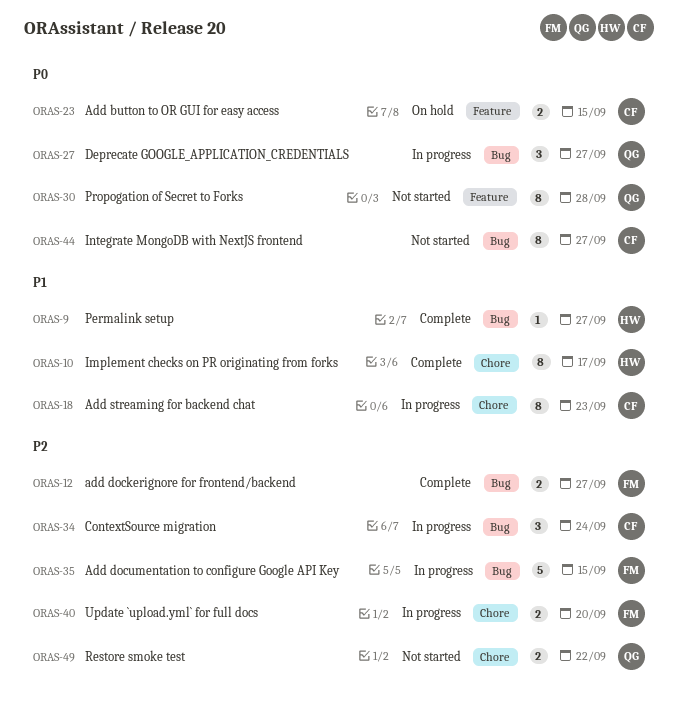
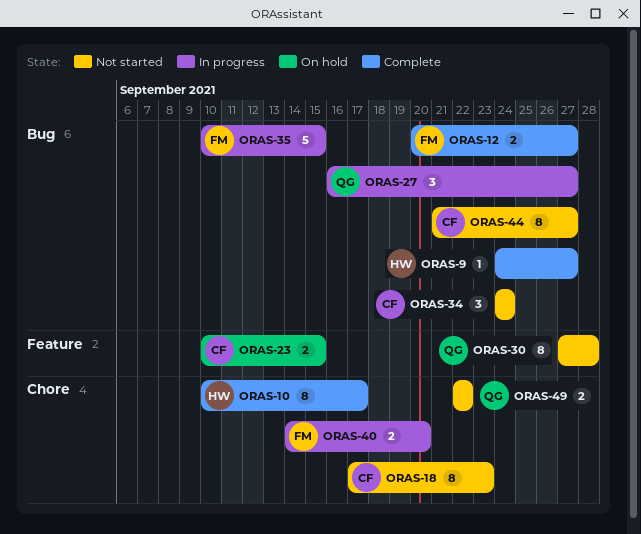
ORAS-18, status: In progress -> Not started
ORAS-34, status: In progress -> Not started

